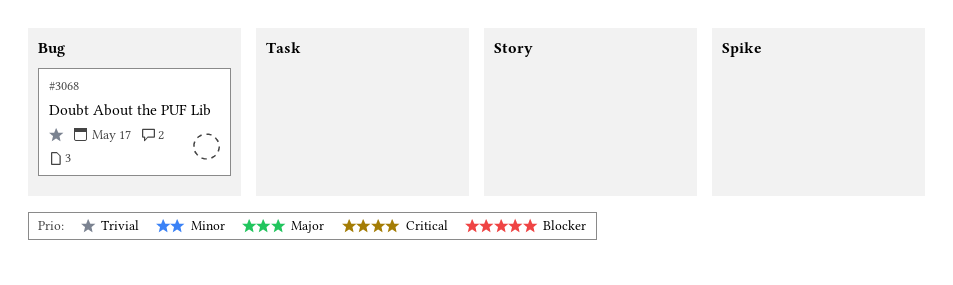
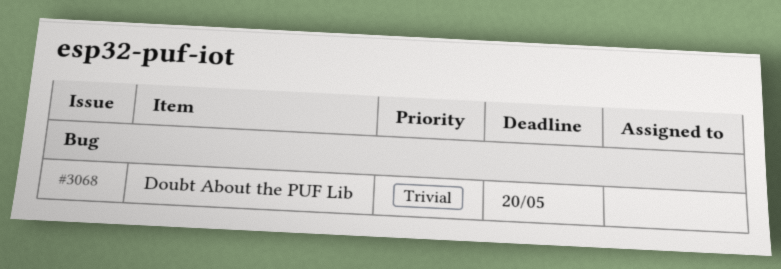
#3068, due: May 17 -> May 20

